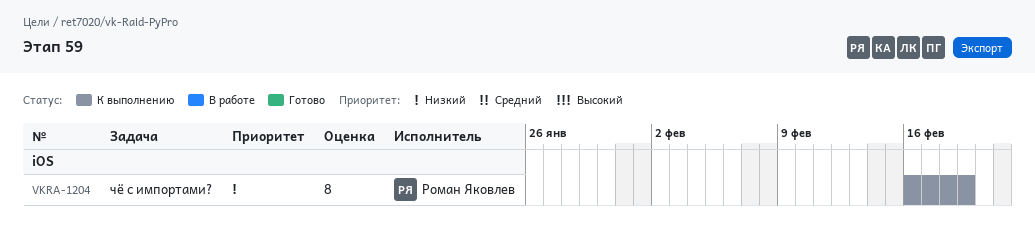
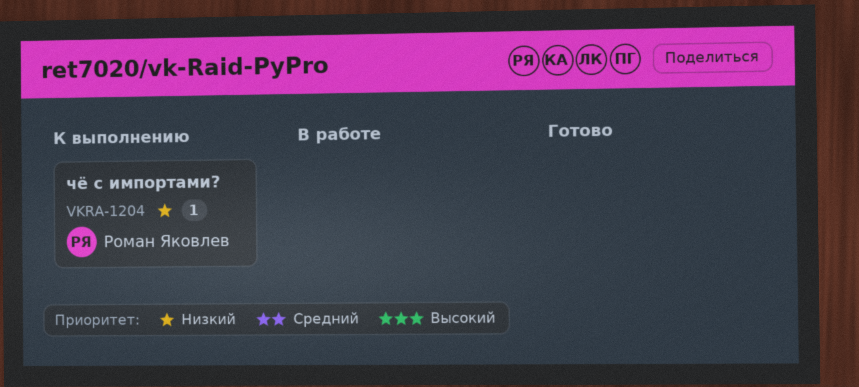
VKRA-1204, estimate: 8 -> 1

